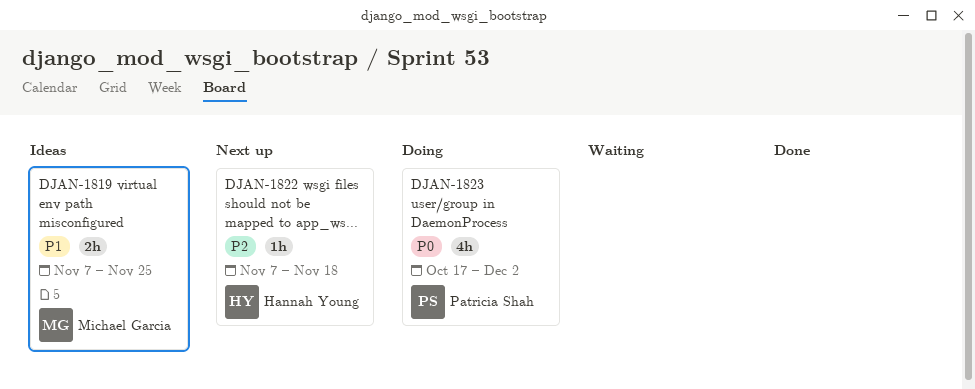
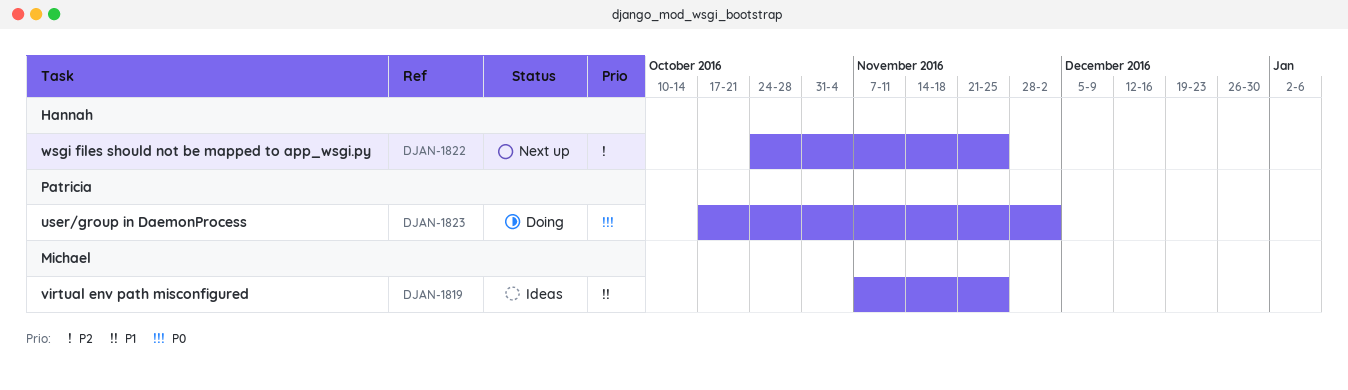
DJAN-1822, start: Nov 7 -> Oct 24
DJAN-1822, due: Nov 18 -> Nov 25

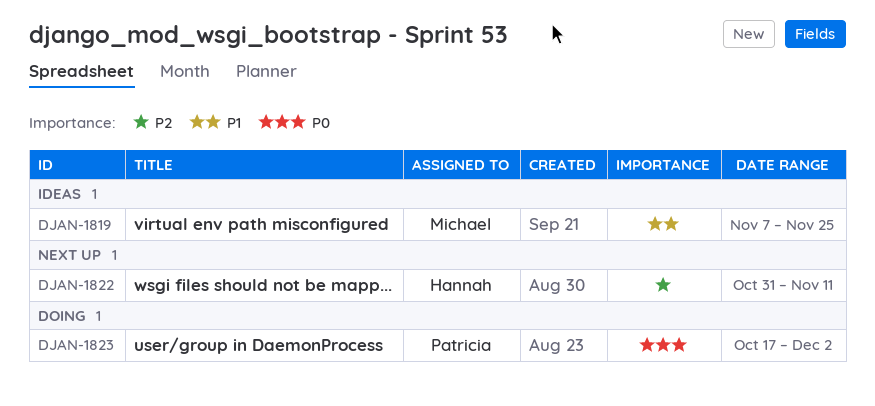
DJAN-1822, start: Oct 24 -> Oct 31
DJAN-1822, due: Nov 25 -> Nov 11

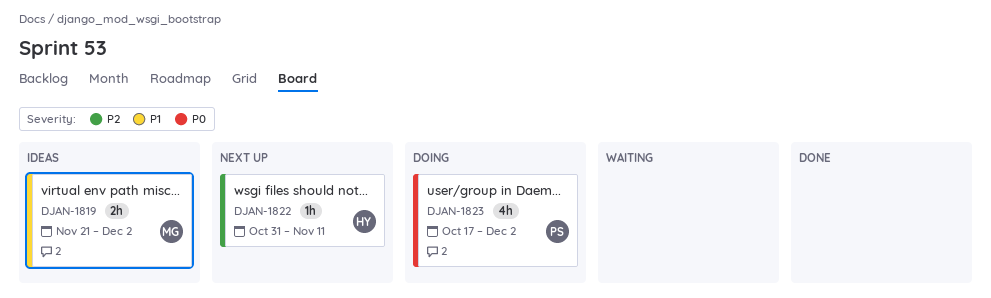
DJAN-1819, start: Nov 7 -> Nov 21
DJAN-1819, due: Nov 25 -> Dec 2

